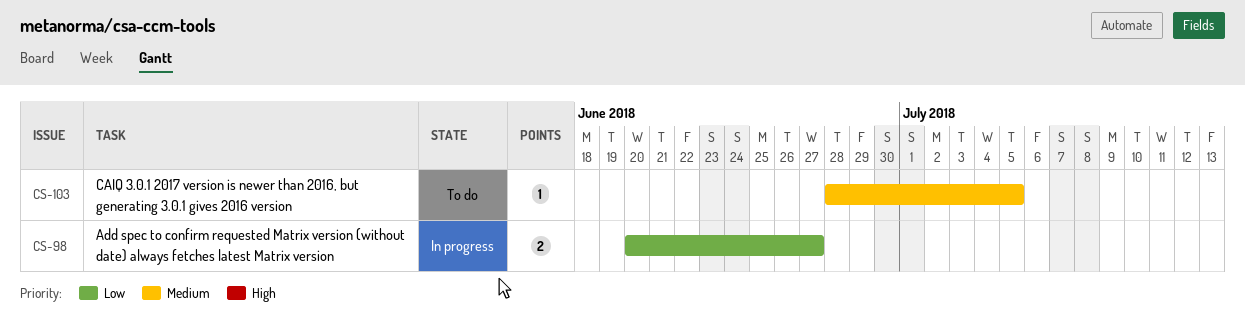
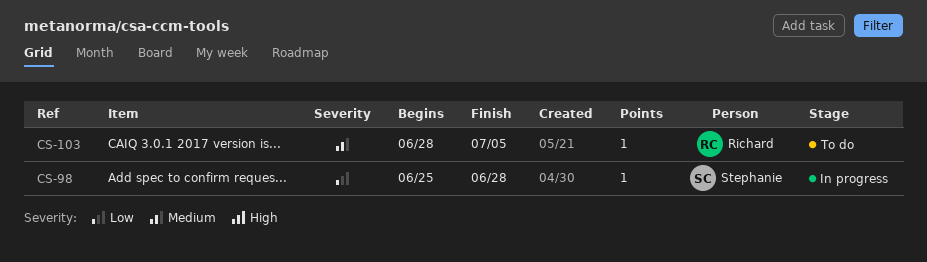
CS-98, estimate: 2 -> 1
CS-98, start: Jun 20 -> Jun 25
CS-98, due: Jun 27 -> Jun 28

